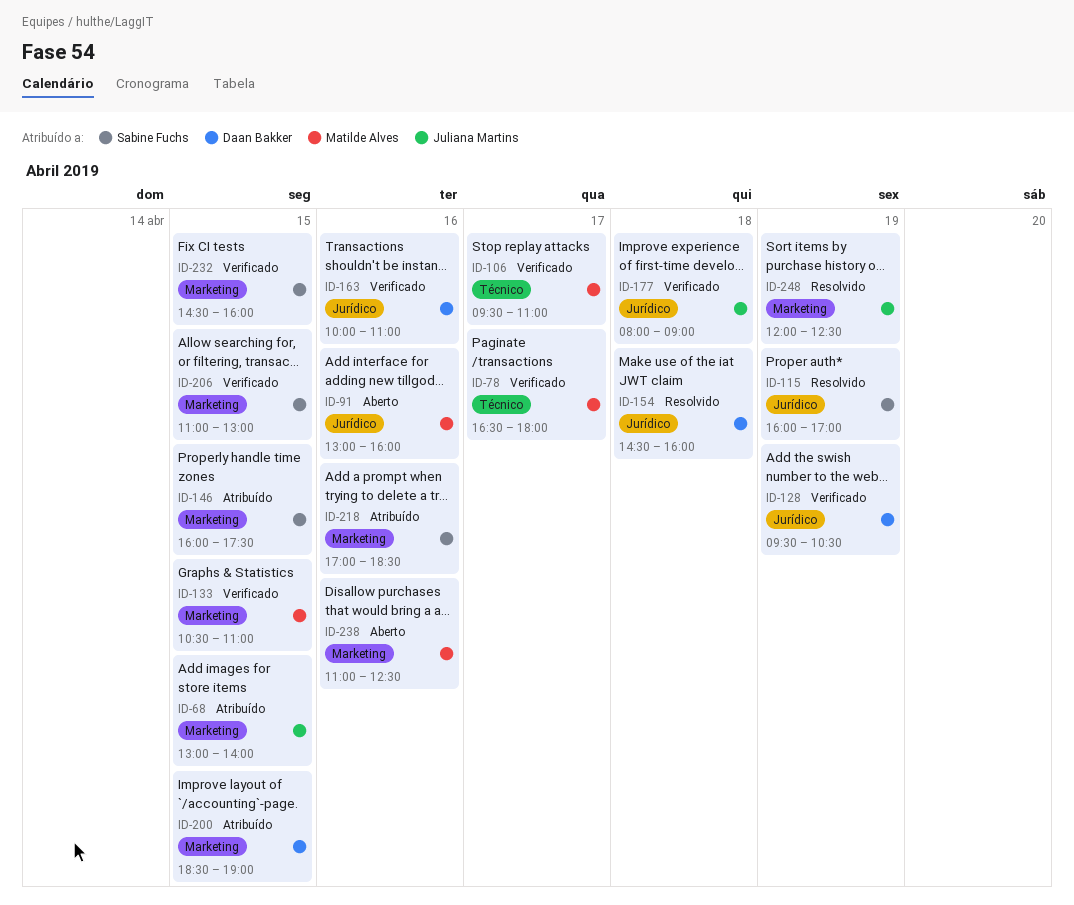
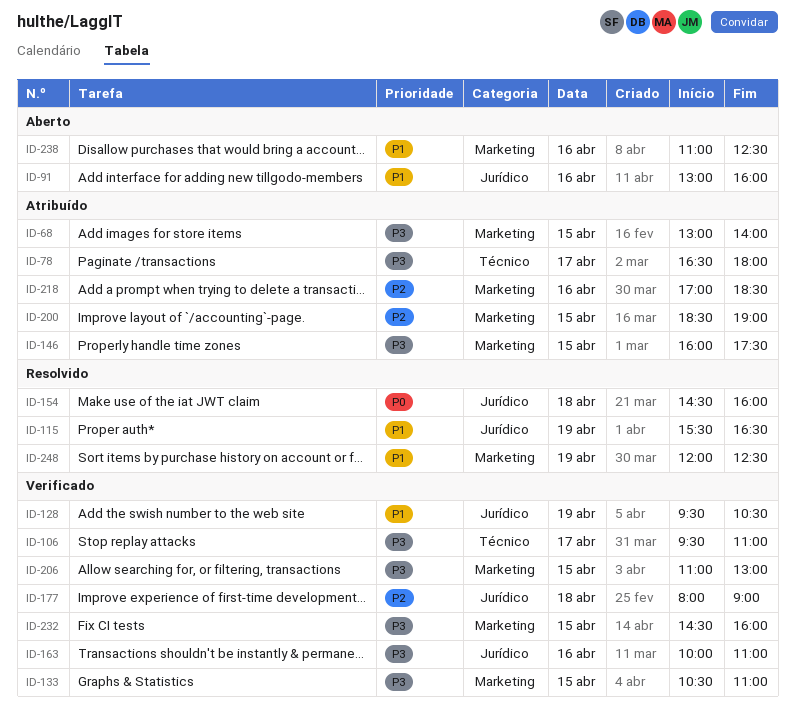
ID-78, status: Verificado -> Atribuído
ID-115, begins: 16:00 -> 15:30
ID-115, ends: 17:00 -> 16:30

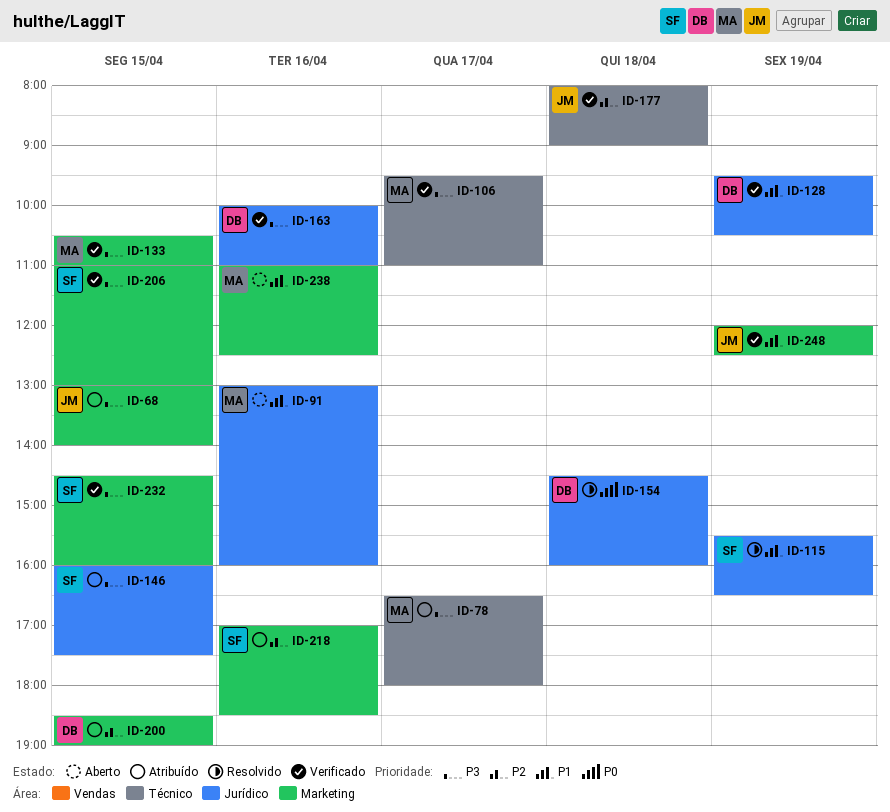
ID-146, label: Marketing -> Jurídico
ID-177, label: Jurídico -> Técnico
ID-248, status: Resolvido -> Verificado

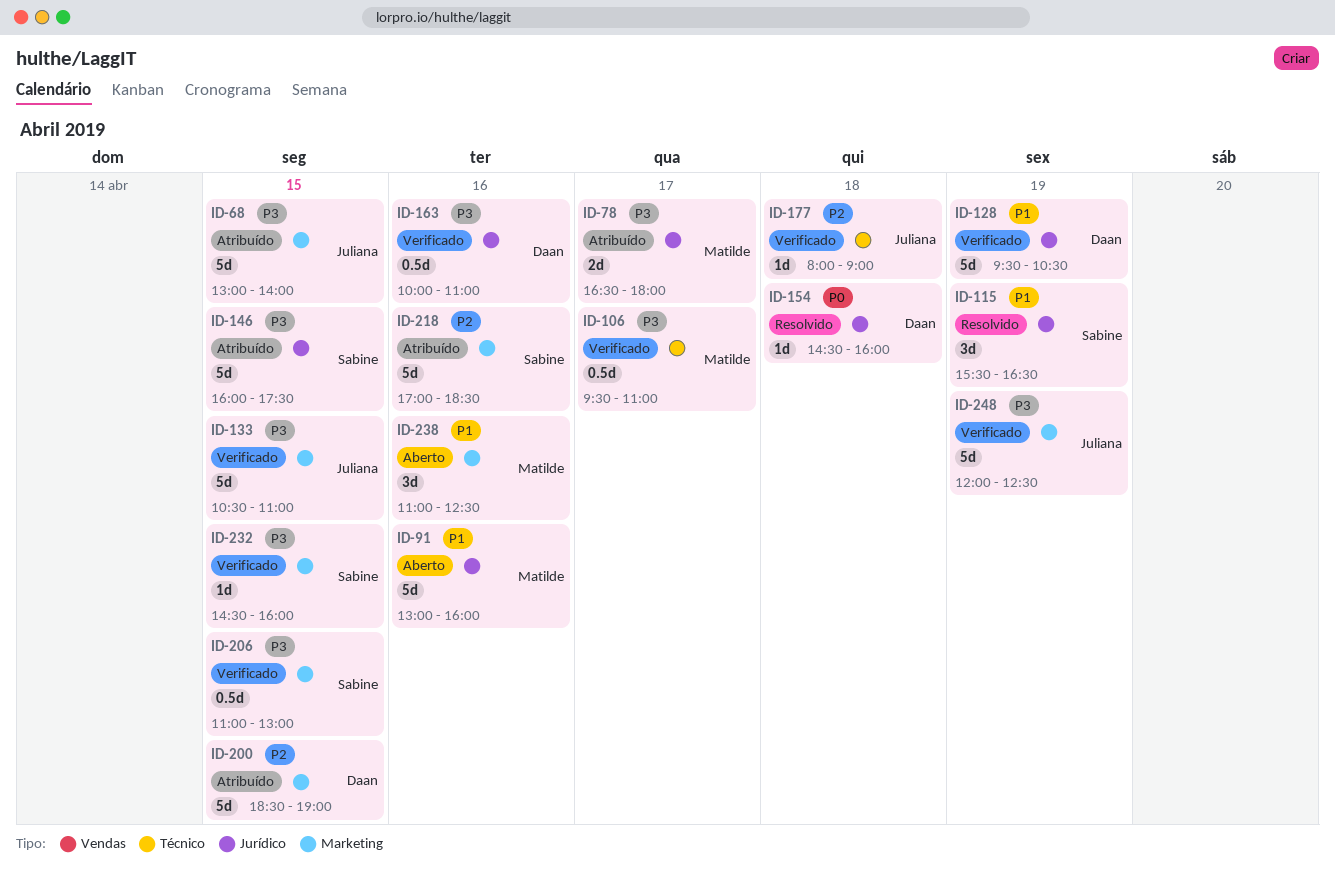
ID-78, label: Técnico -> Jurídico
ID-133, owner: Matilde -> Juliana
ID-248, priority: P1 -> P3

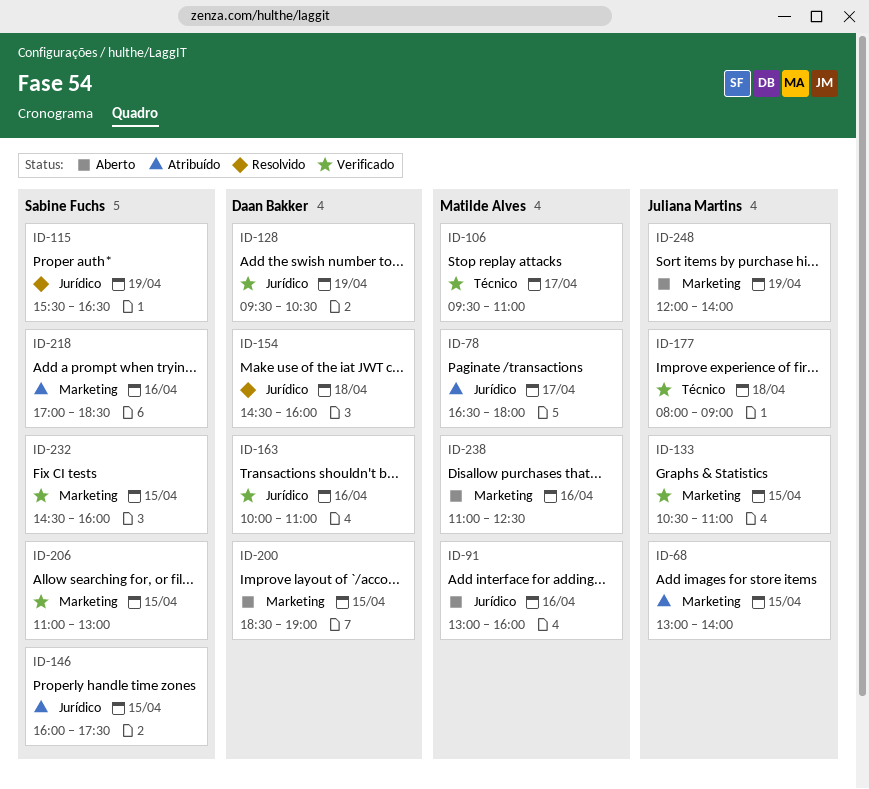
ID-200, status: Atribuído -> Aberto
ID-248, status: Verificado -> Aberto
ID-248, ends: 12:30 -> 14:00

